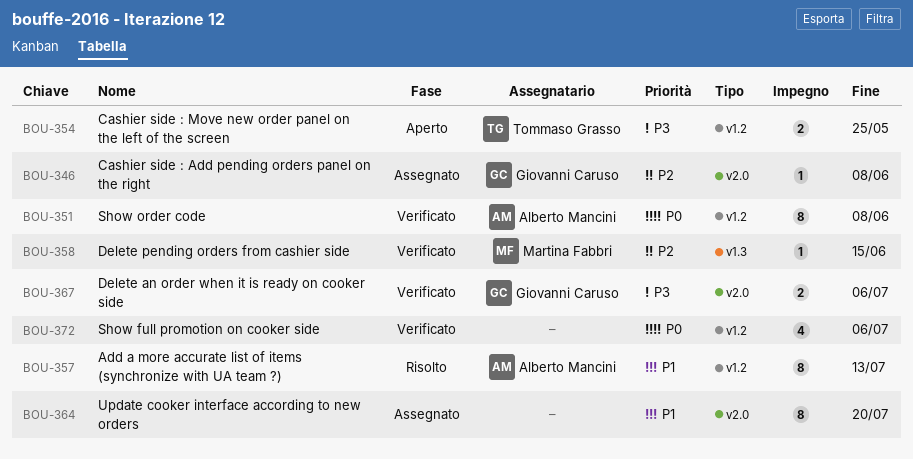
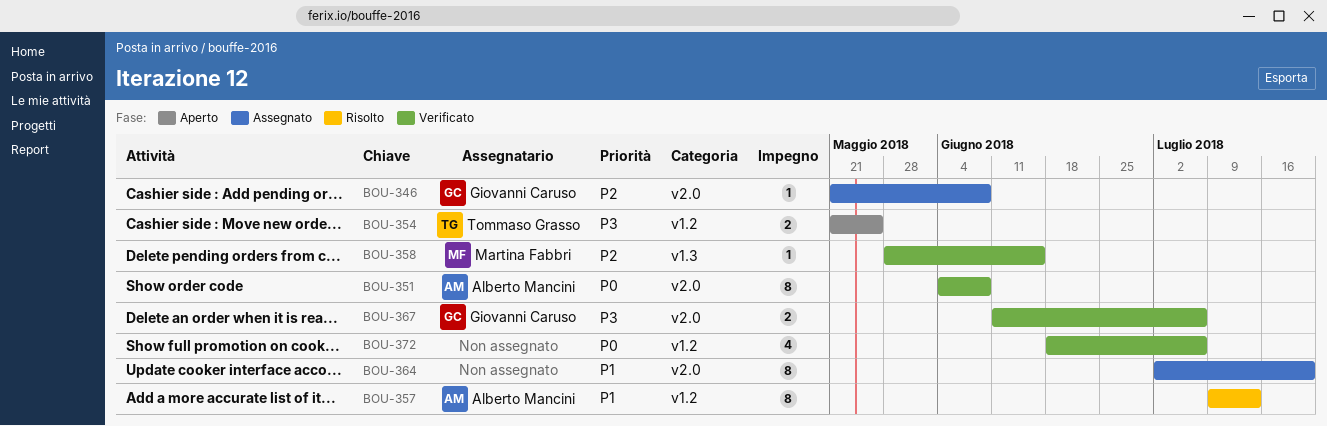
BOU-351, label: v1.2 -> v2.0

